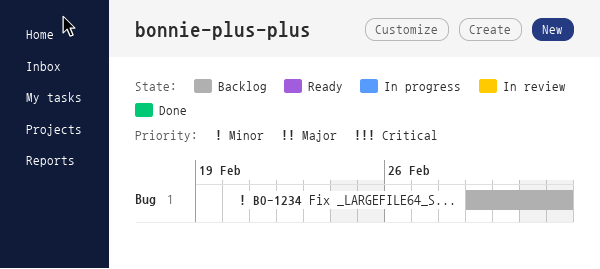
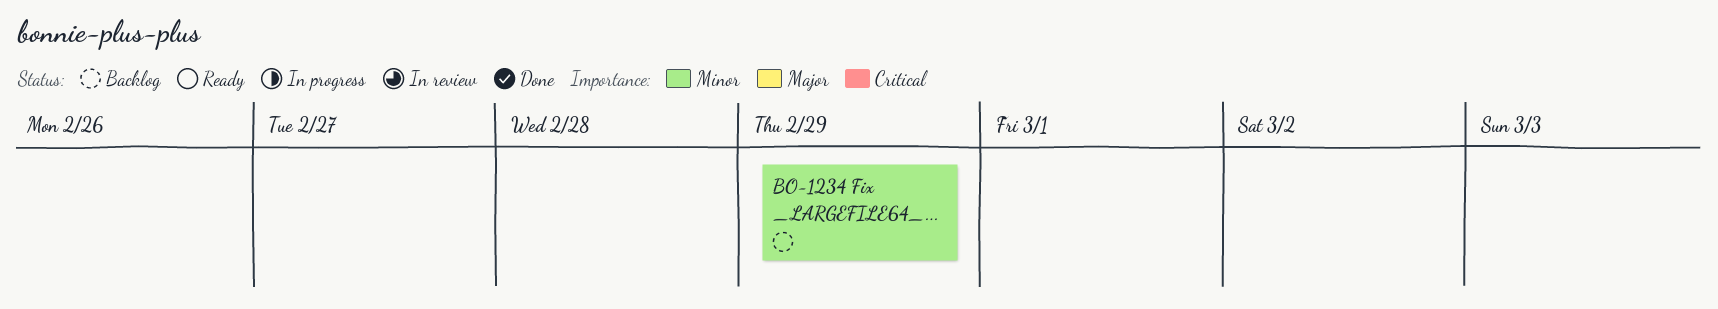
BO-1234, due: Mar 3 -> Feb 29

